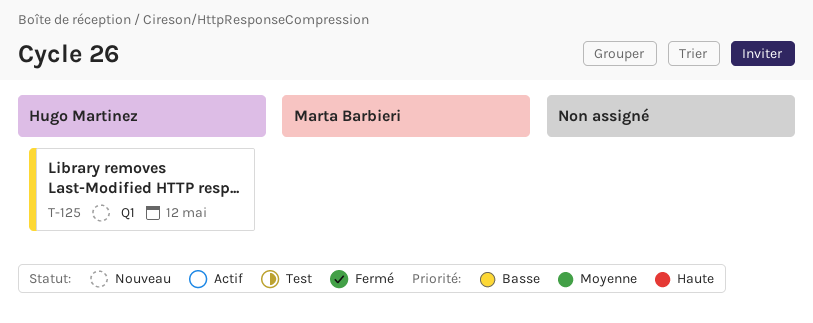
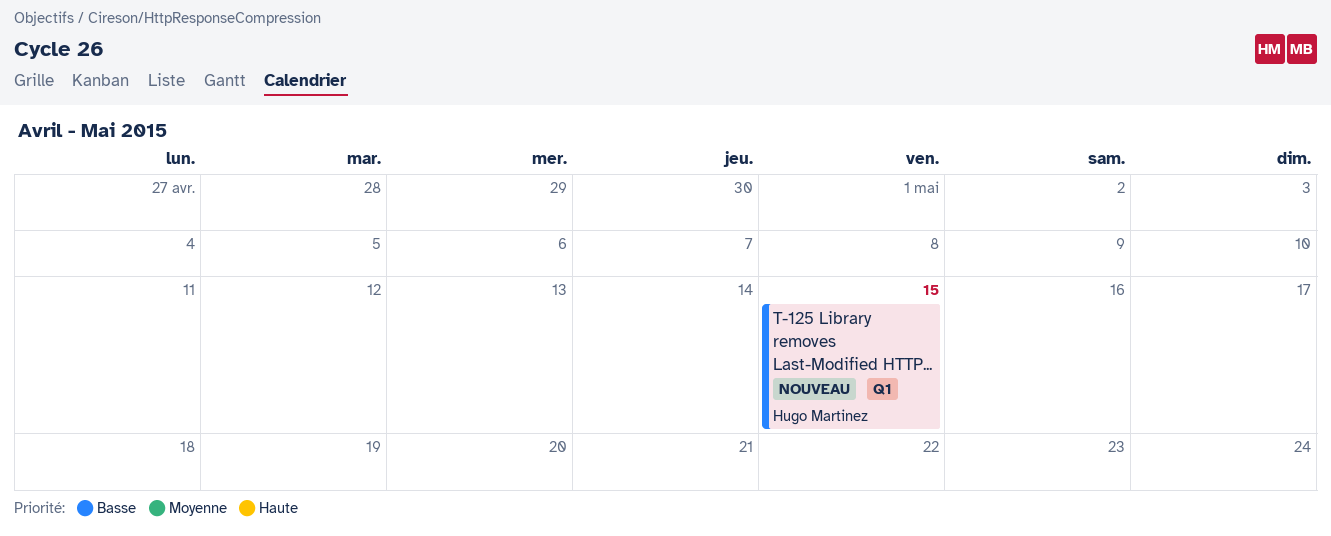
T-125, due: May 12 -> May 15

